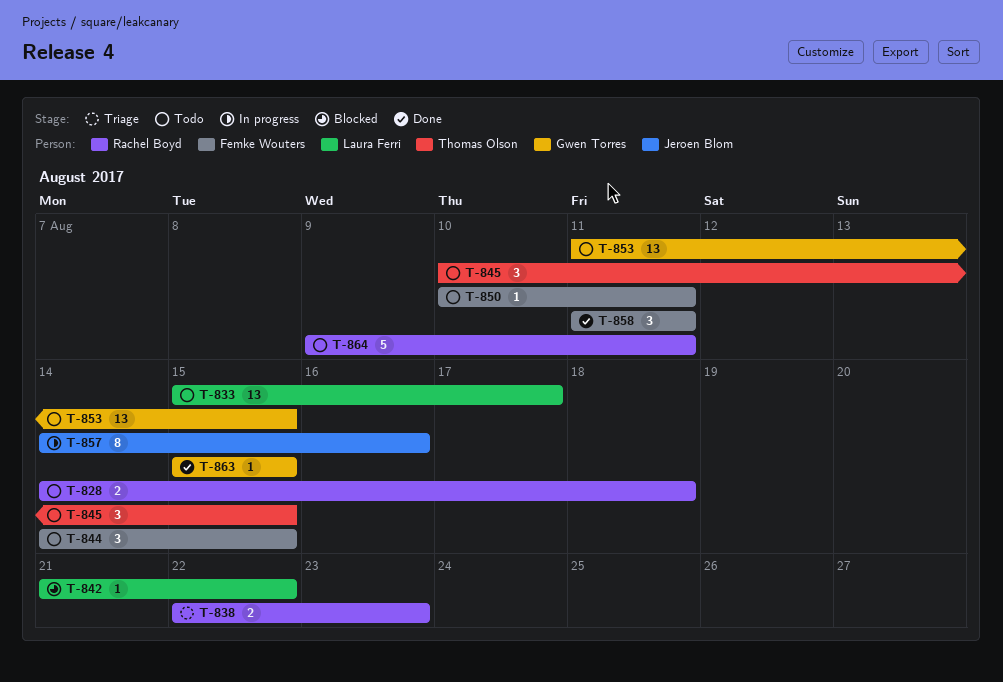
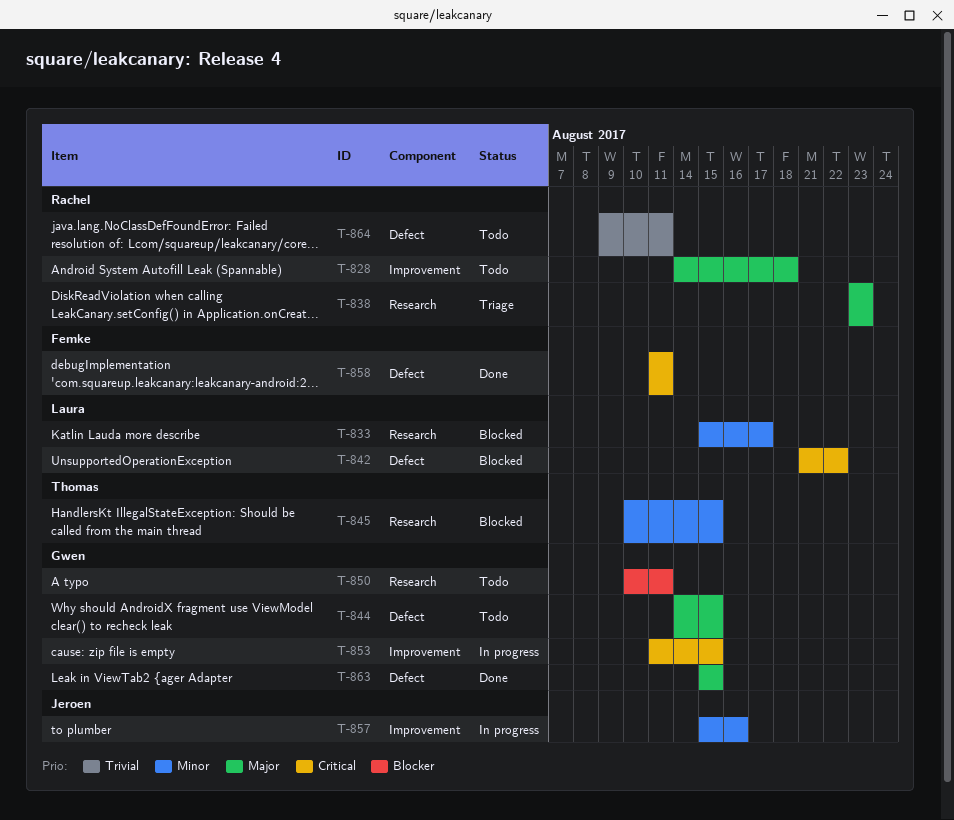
T-833, status: Todo -> Blocked
T-838, start: Aug 22 -> Aug 23
T-844, owner: Femke Wouters -> Gwen Torres
T-845, status: Todo -> Blocked
T-850, owner: Femke Wouters -> Gwen Torres
T-853, status: Todo -> In progress
T-857, start: Aug 14 -> Aug 15

